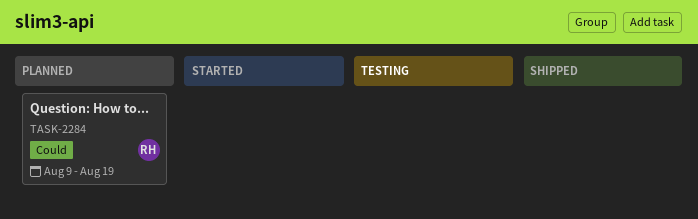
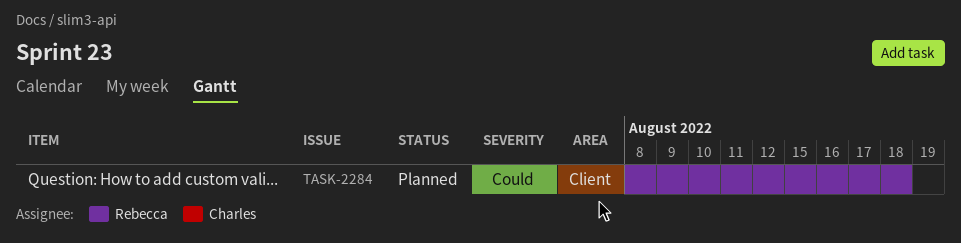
TASK-2284, start: Aug 9 -> Aug 8
TASK-2284, due: Aug 19 -> Aug 18

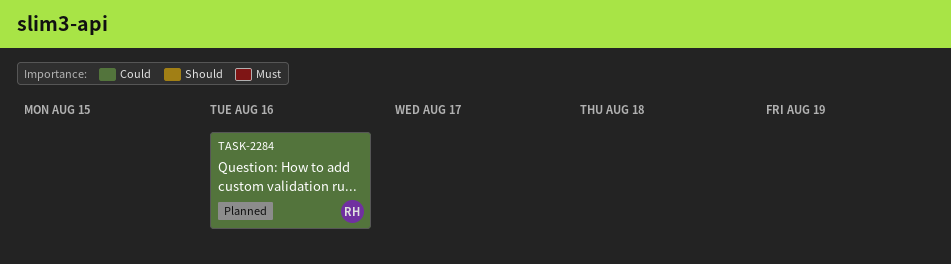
TASK-2284, due: Aug 18 -> Aug 16

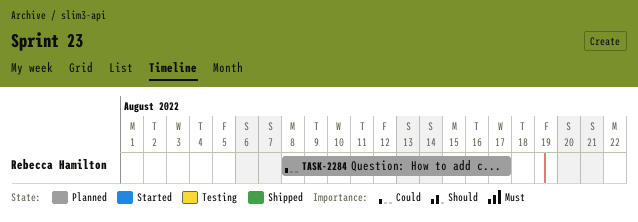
TASK-2284, due: Aug 16 -> Aug 17

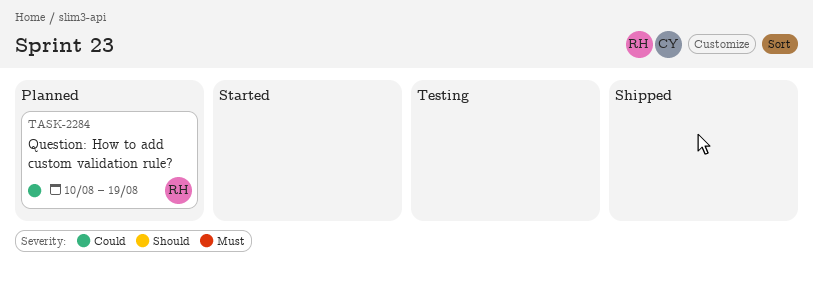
TASK-2284, start: Aug 8 -> Aug 10
TASK-2284, due: Aug 17 -> Aug 19

